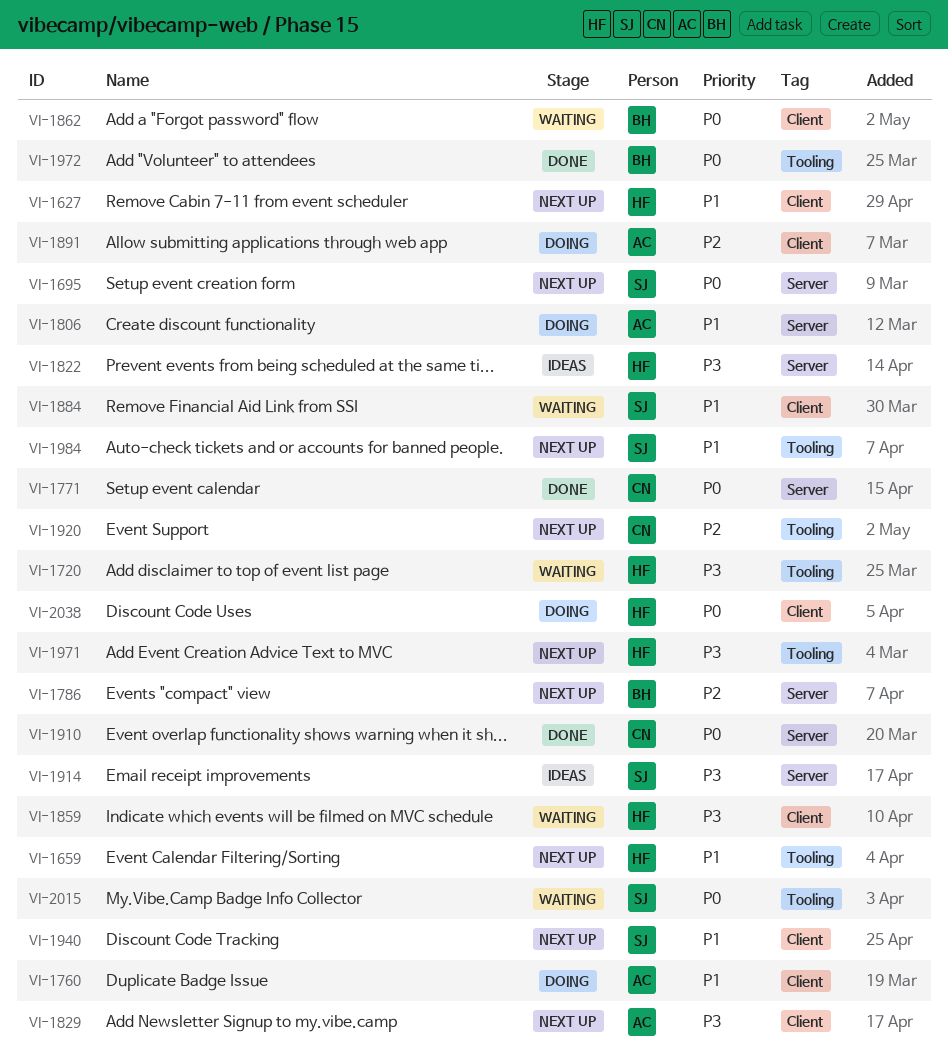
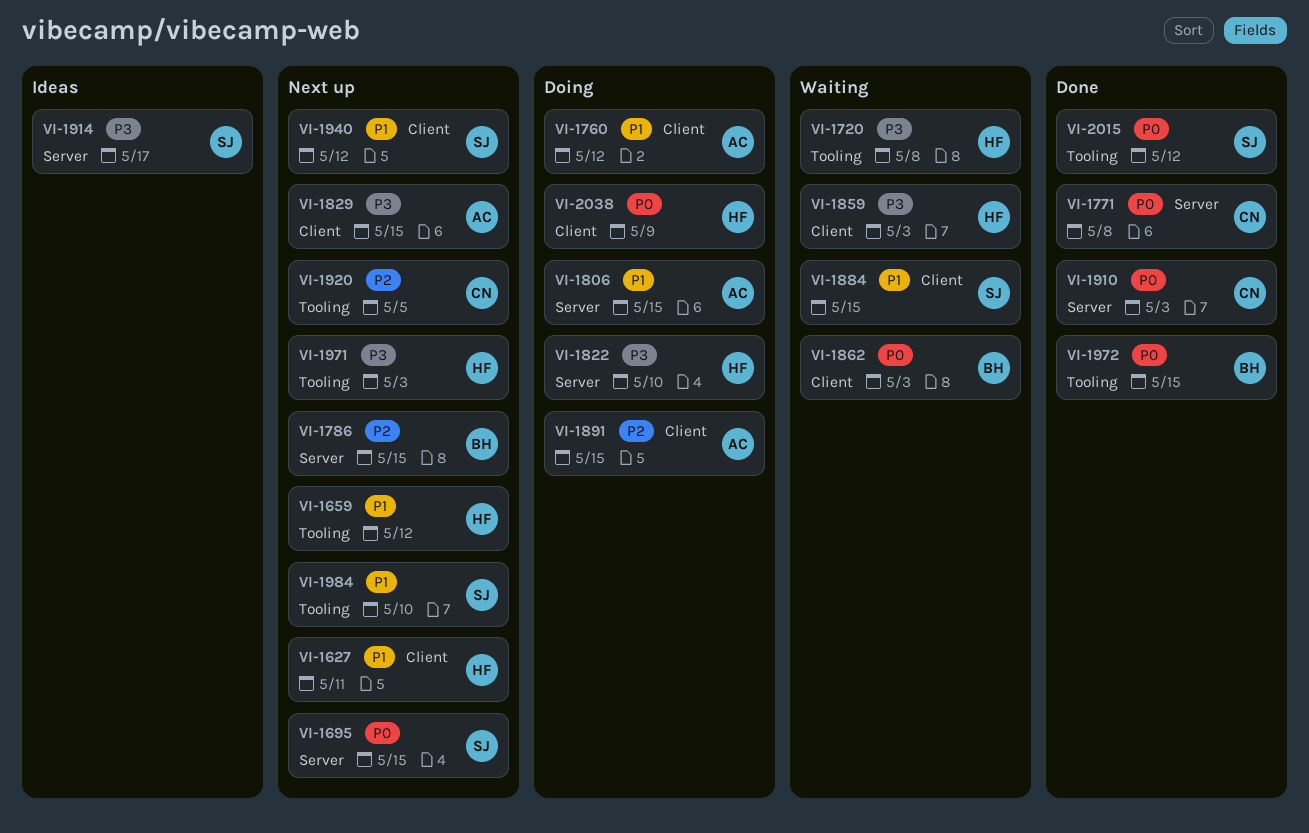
VI-1822, status: Ideas -> Doing
VI-2015, status: Waiting -> Done

